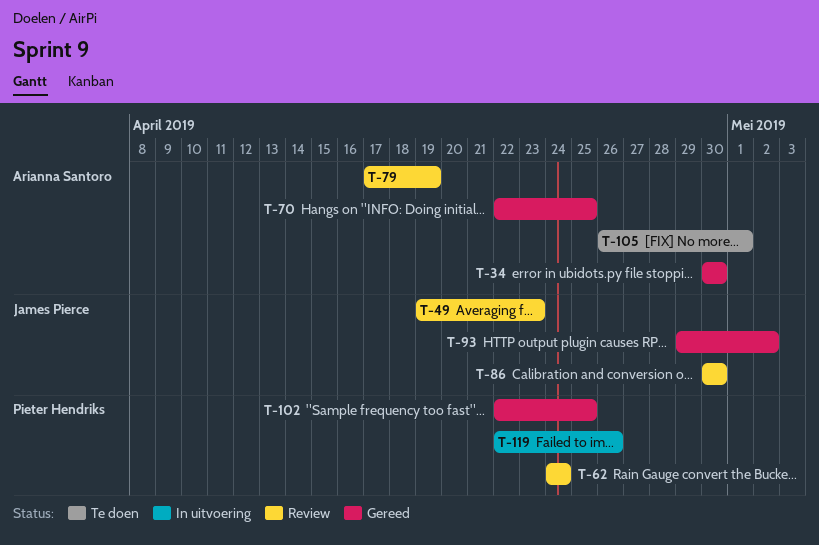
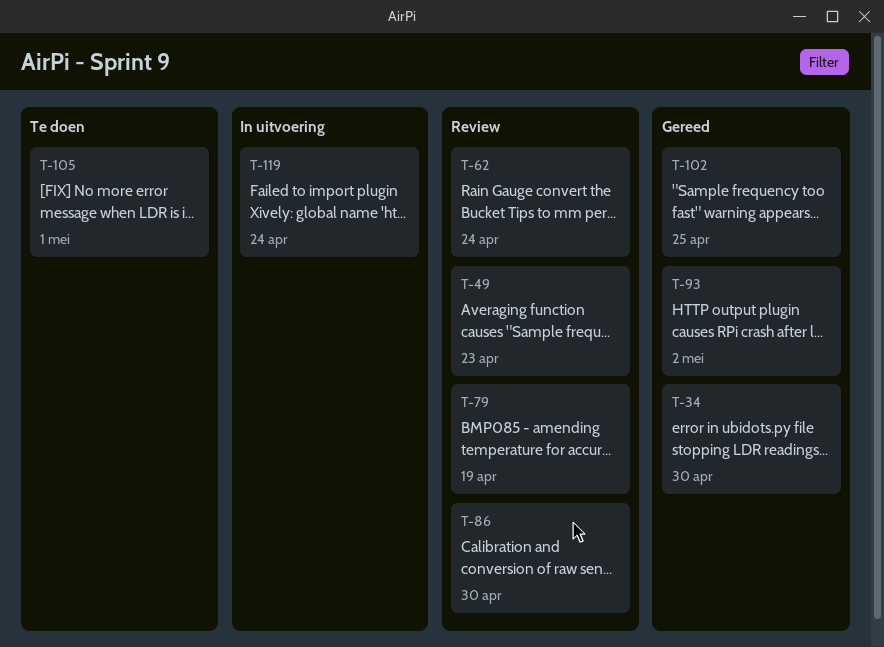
T-70: present -> none
T-119, due: Apr 26 -> Apr 24

